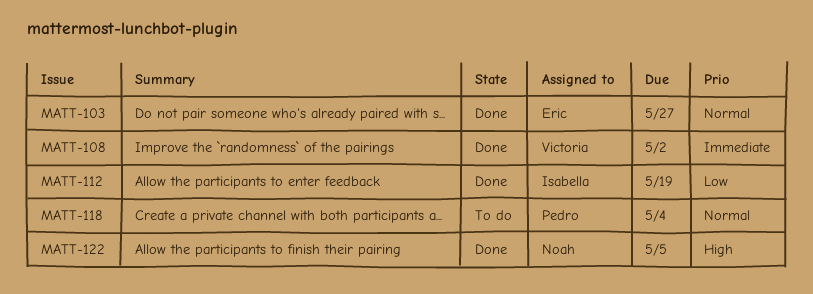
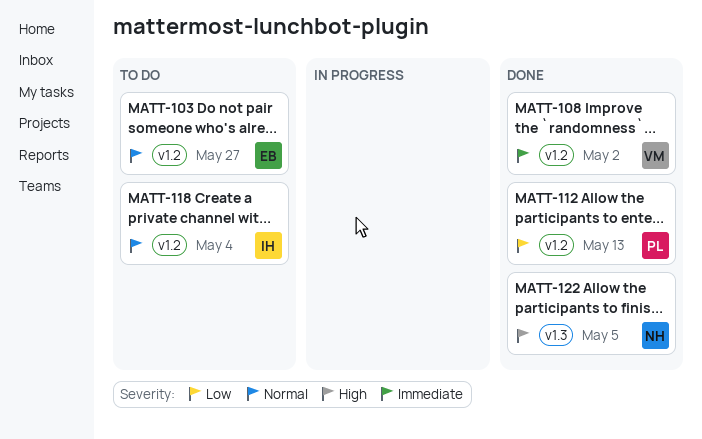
MATT-103, status: Done -> To do
MATT-112, owner: Isabella -> Pedro
MATT-112, due: May 19 -> May 13
MATT-118, owner: Pedro -> Isabella

